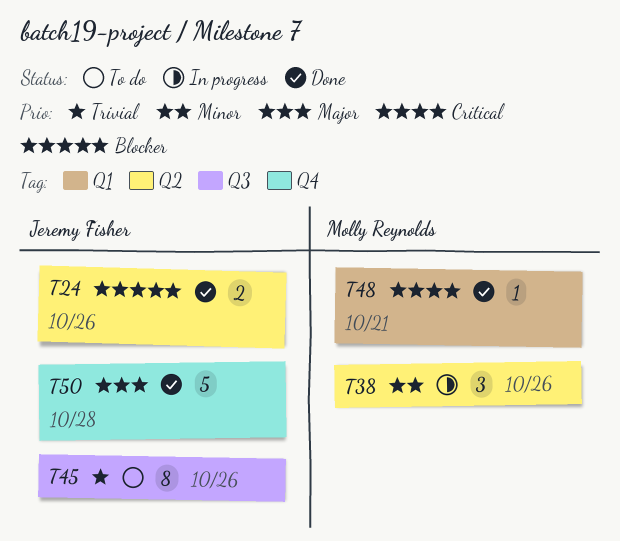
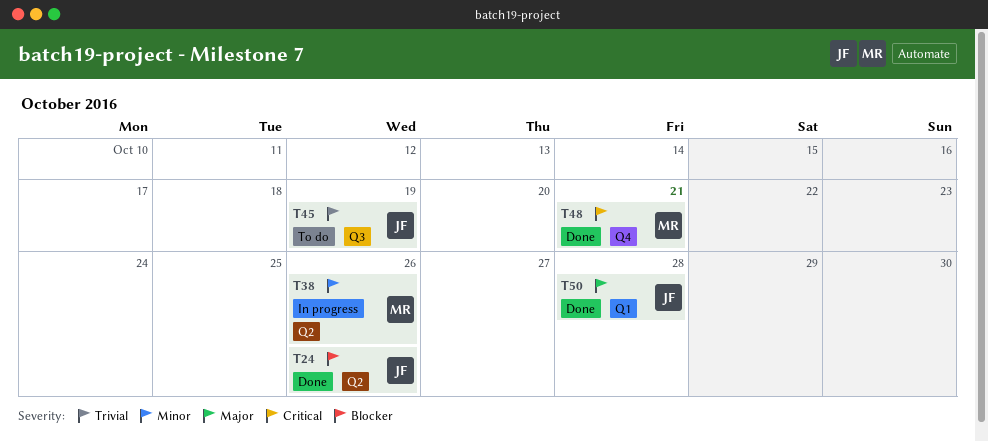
T45, due: Oct 26 -> Oct 19
T48, label: Q1 -> Q4
T50, label: Q4 -> Q1

